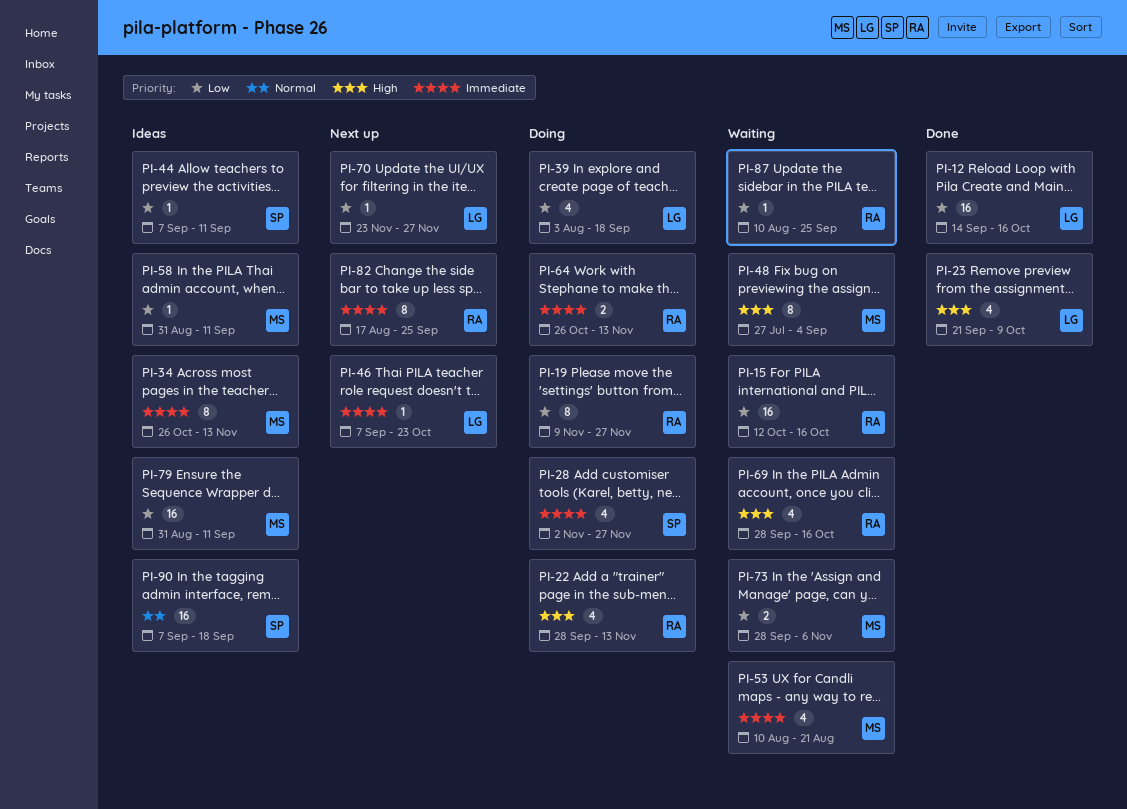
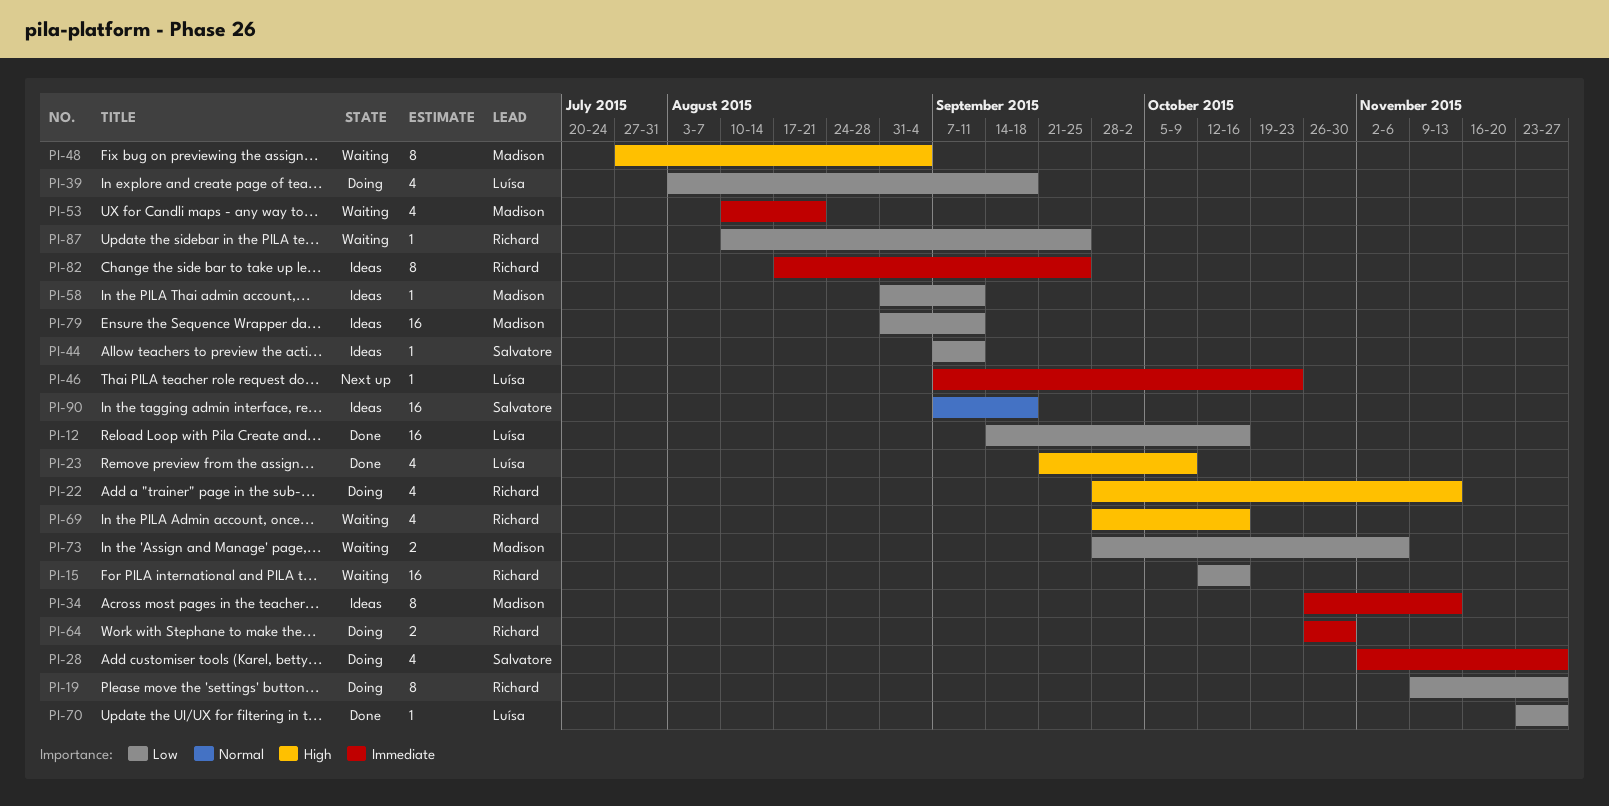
PI-64, due: Nov 13 -> Oct 30
PI-70, status: Next up -> Done
PI-82, status: Next up -> Ideas

